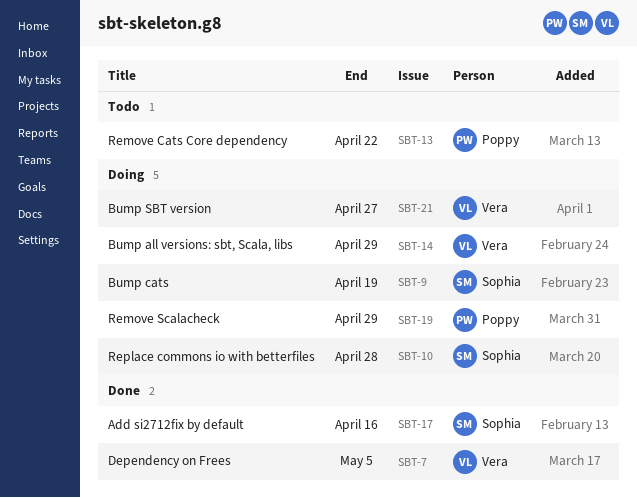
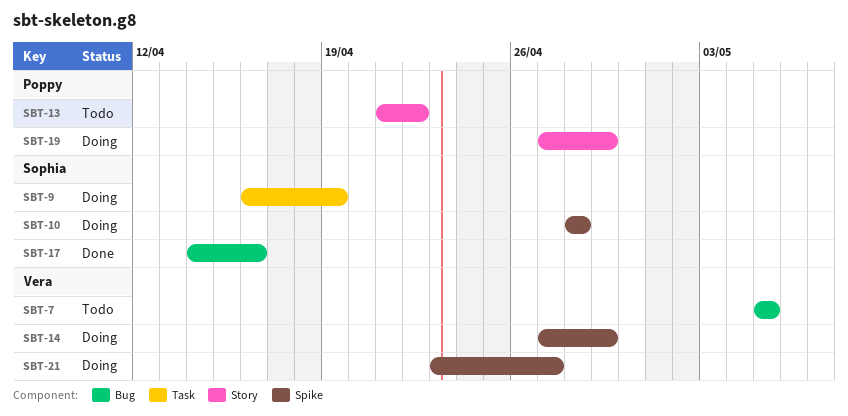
SBT-7, status: Done -> Todo

